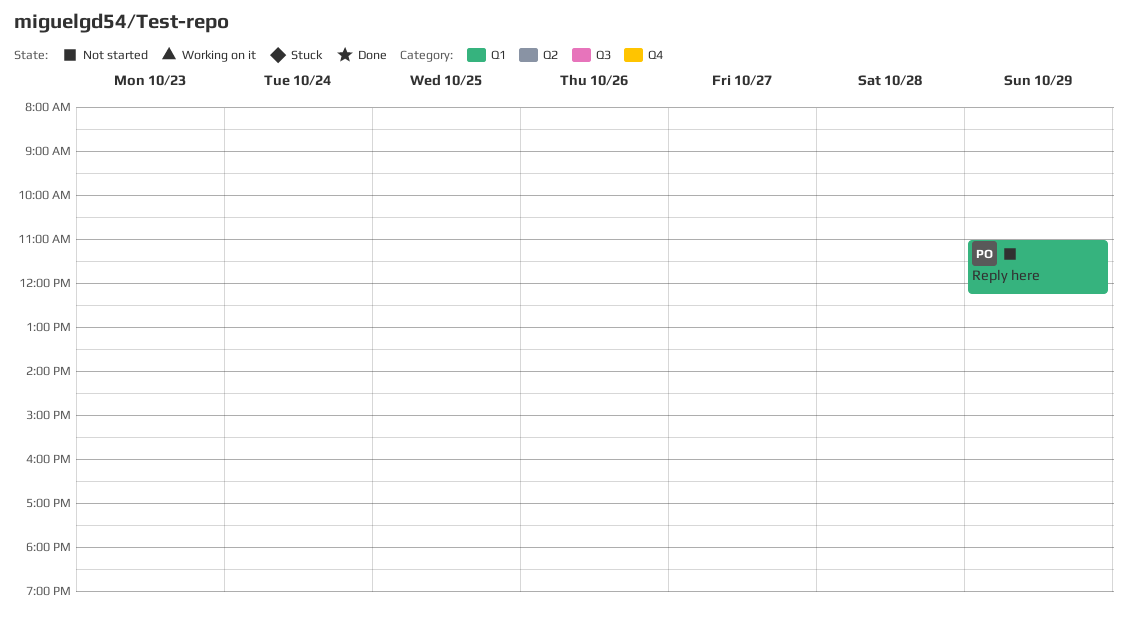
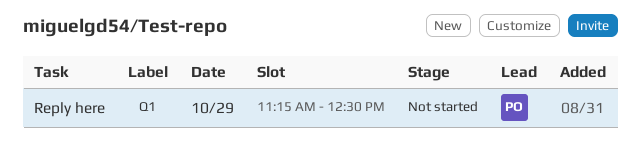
Reply here, begins: 11:00 -> 11:15
Reply here, ends: 12:15 -> 12:30

